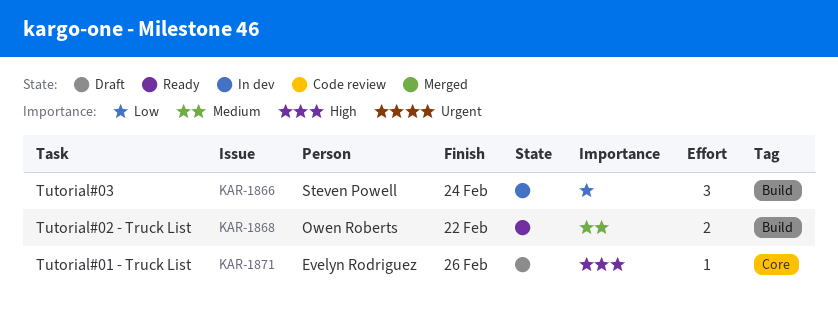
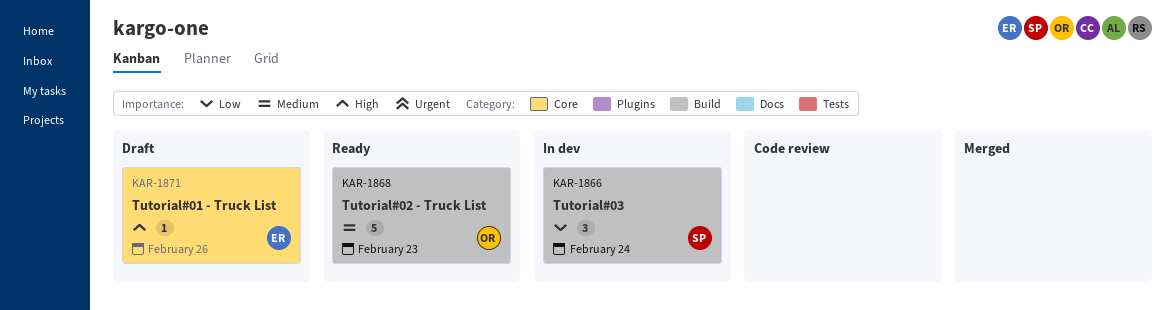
KAR-1868, estimate: 2 -> 5
KAR-1868, due: Feb 22 -> Feb 23

